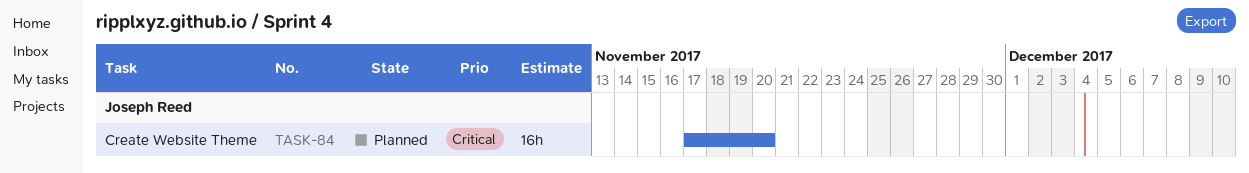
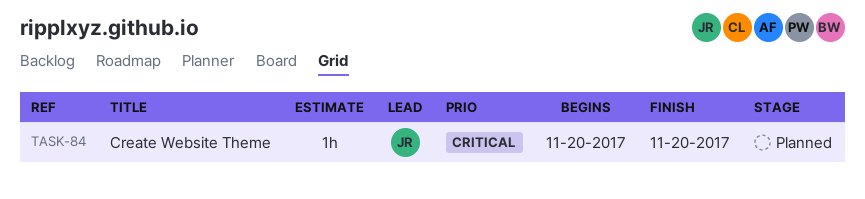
TASK-84, estimate: 16h -> 1h
TASK-84, start: Nov 17 -> Nov 20

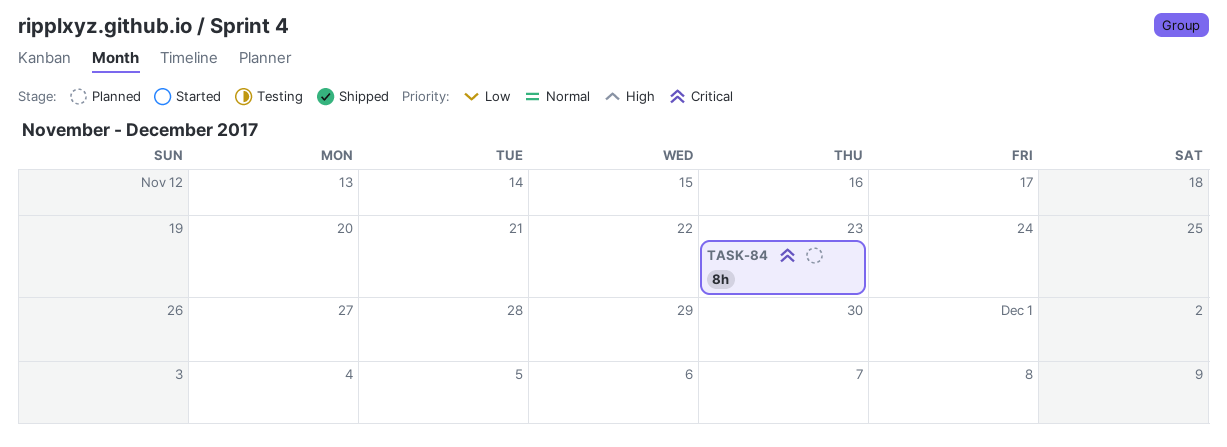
TASK-84, estimate: 1h -> 8h
TASK-84, due: Nov 20 -> Nov 23

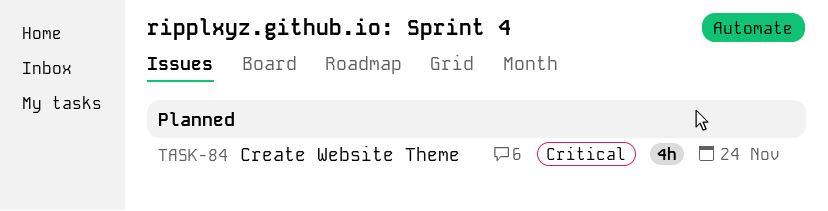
TASK-84, estimate: 8h -> 4h
TASK-84, due: Nov 23 -> Nov 24

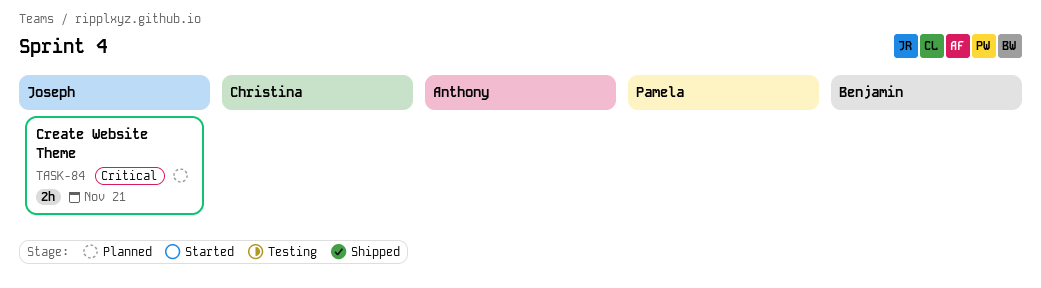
TASK-84, estimate: 4h -> 2h
TASK-84, due: Nov 24 -> Nov 21

